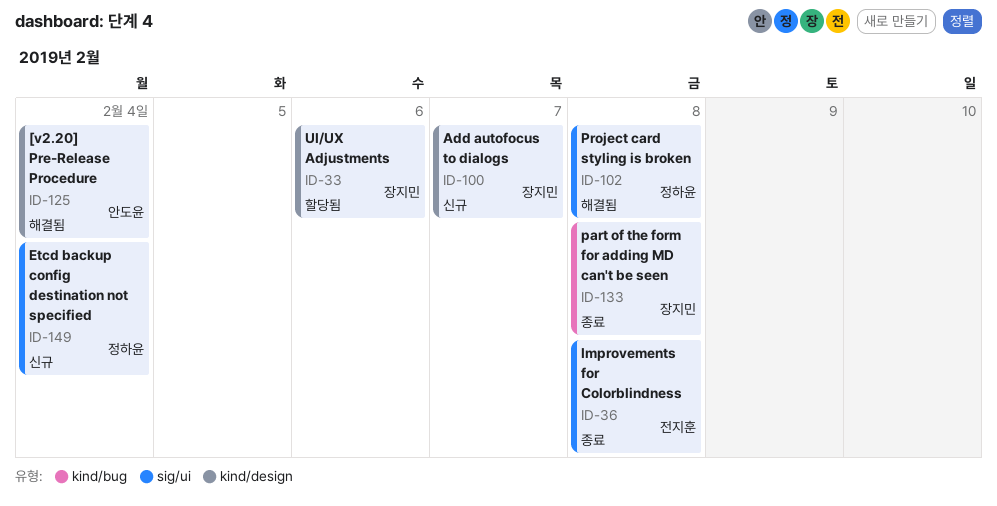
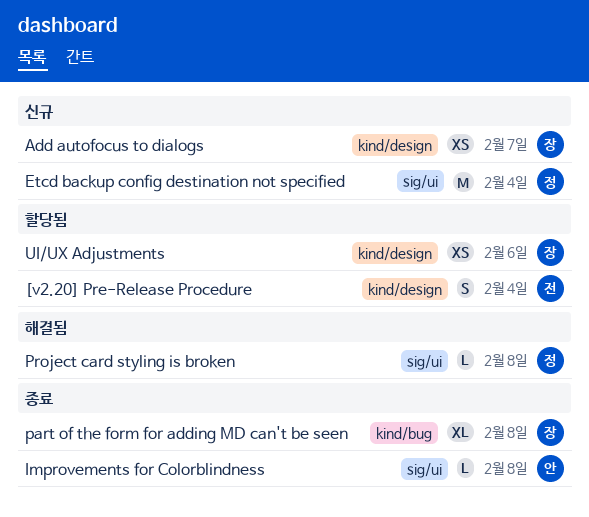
[v2.20] Pre-Release Procedure, status: 해결됨 -> 할당됨
[v2.20] Pre-Release Procedure, owner: 안도윤 -> 전지훈
Improvements for Colorblindness, owner: 전지훈 -> 안도윤

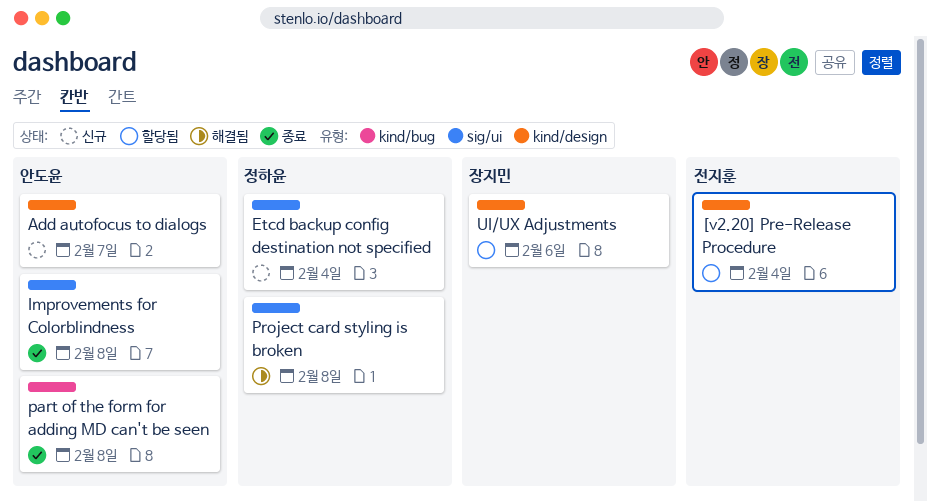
Add autofocus to dialogs, owner: 장지민 -> 안도윤
part of the form for adding MD can't be seen, owner: 장지민 -> 안도윤

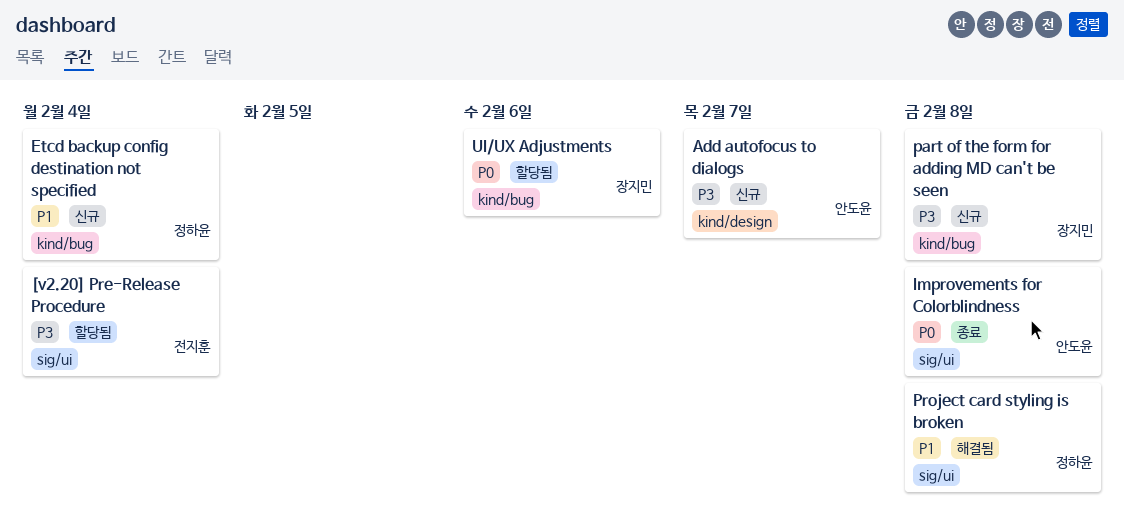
[v2.20] Pre-Release Procedure, label: kind/design -> sig/ui
Etcd backup config destination not specified, label: sig/ui -> kind/bug
part of the form for adding MD can't be seen, status: 종료 -> 신규
part of the form for adding MD can't be seen, owner: 안도윤 -> 장지민
UI/UX Adjustments, label: kind/design -> kind/bug

